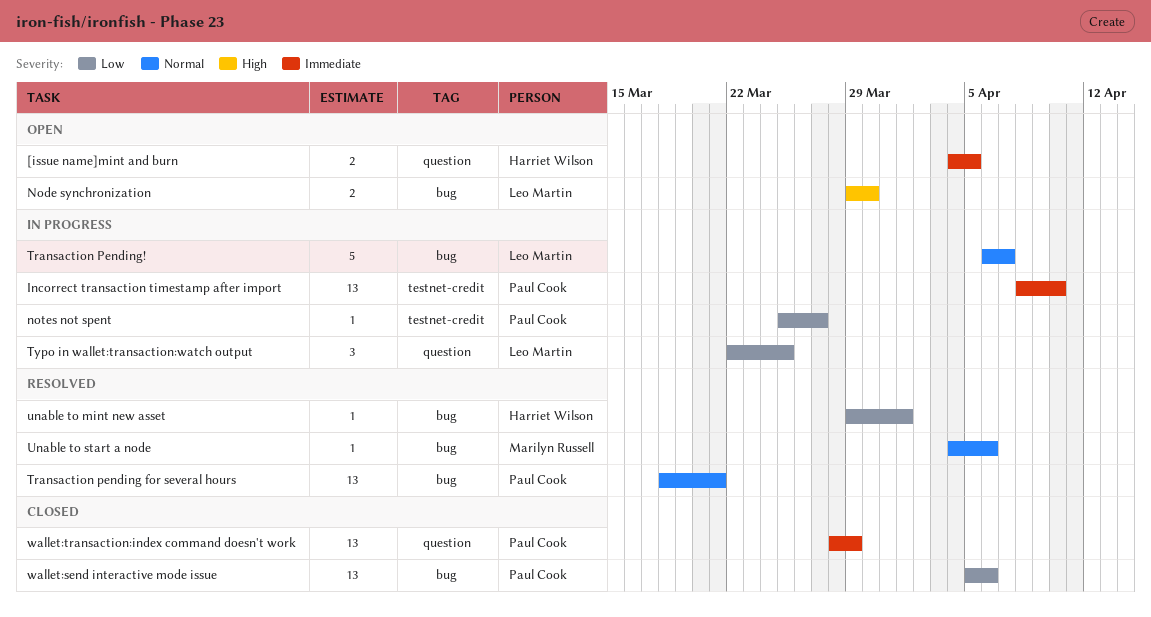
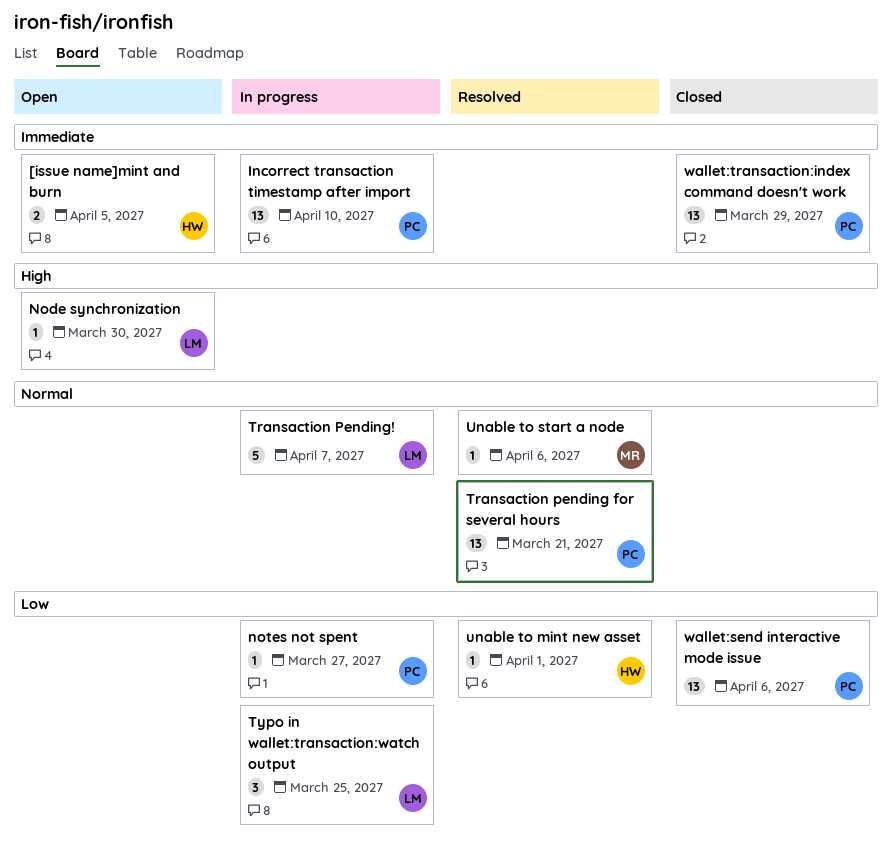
Node synchronization, estimate: 2 -> 1

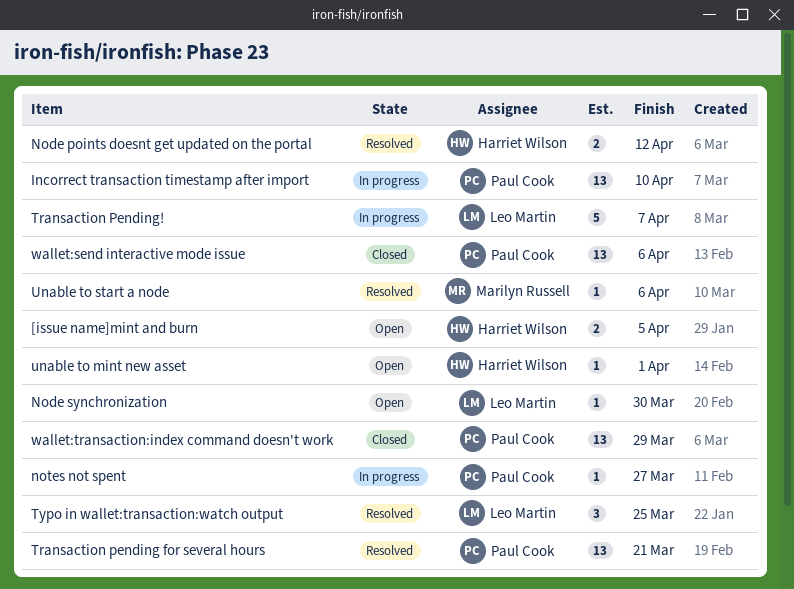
Node points doesnt get updated on the portal: none -> present
Typo in wallet:transaction:watch output, status: In progress -> Resolved
unable to mint new asset, status: Resolved -> Open

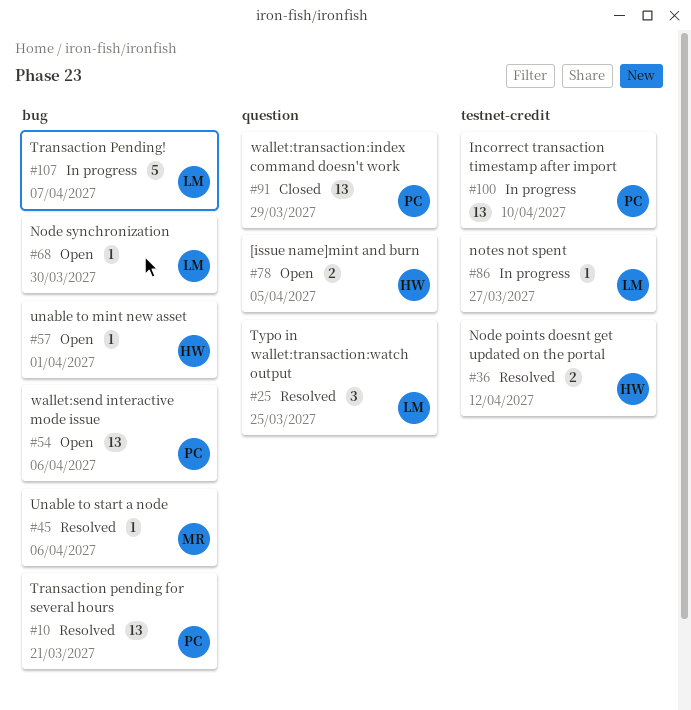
notes not spent, owner: Paul Cook -> Leo Martin
wallet:send interactive mode issue, status: Closed -> Open

